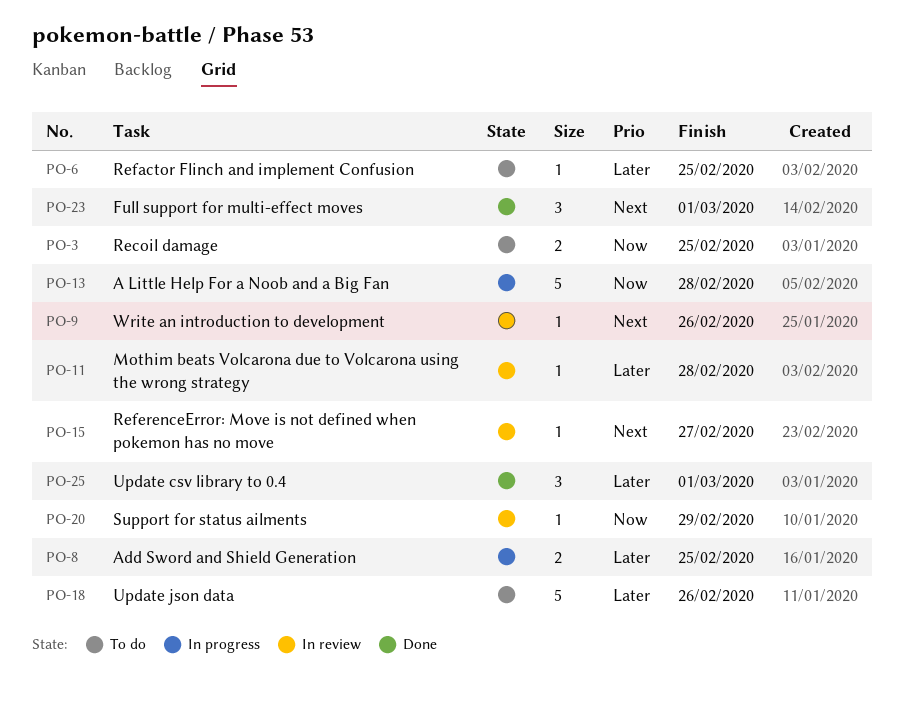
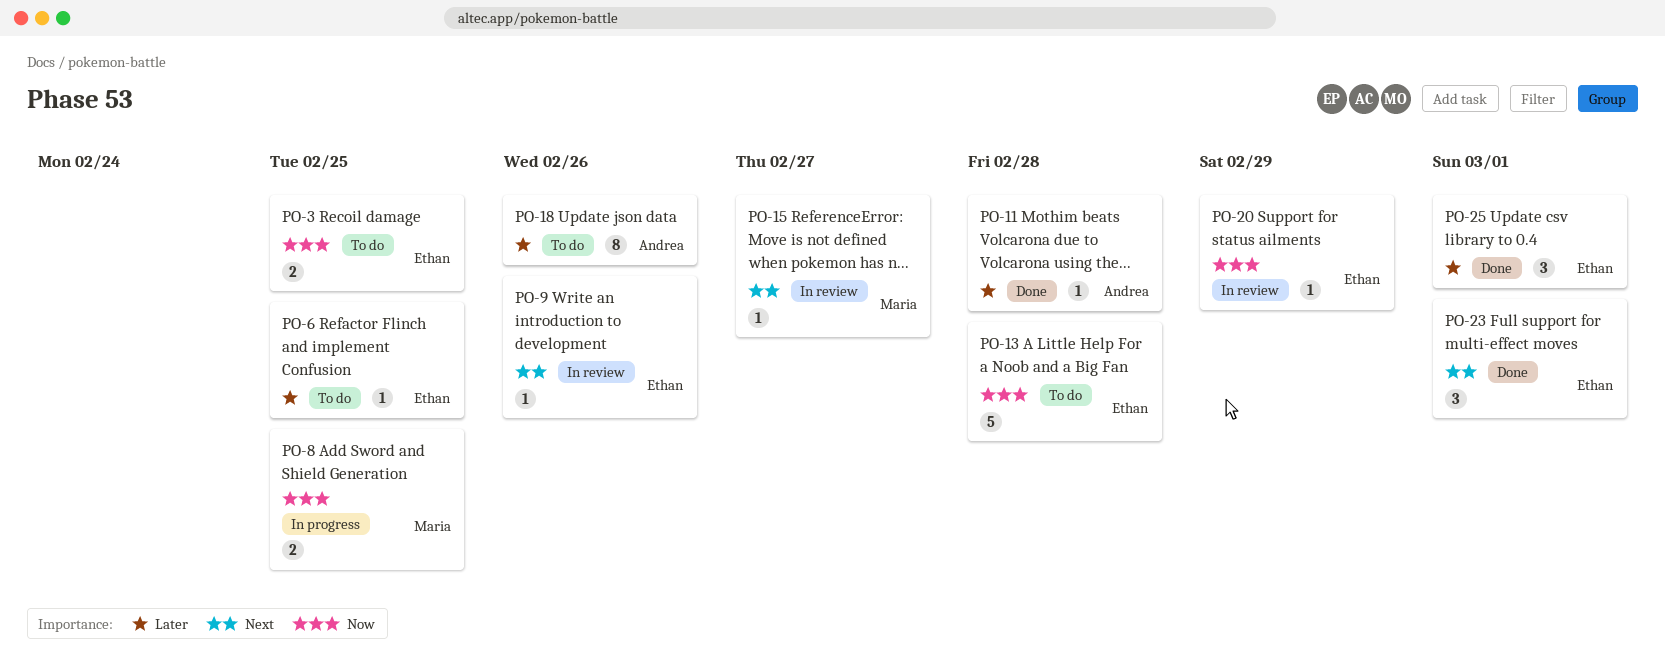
PO-8, priority: Later -> Now
PO-11, status: In review -> Done
PO-13, status: In progress -> To do
PO-18, estimate: 5 -> 8

